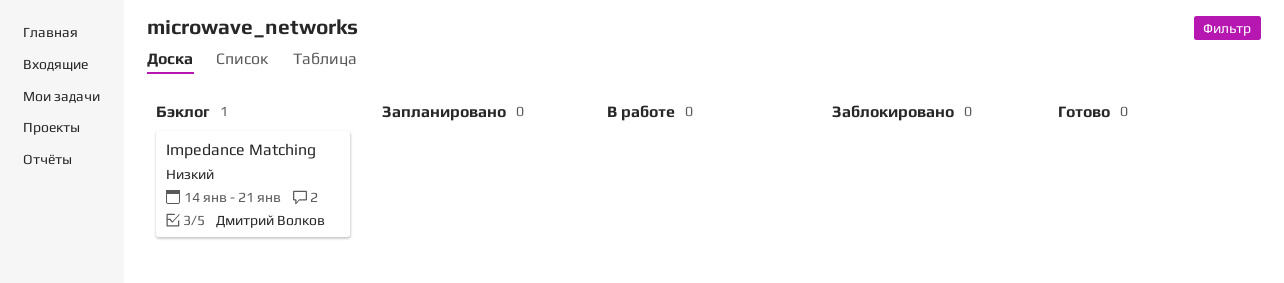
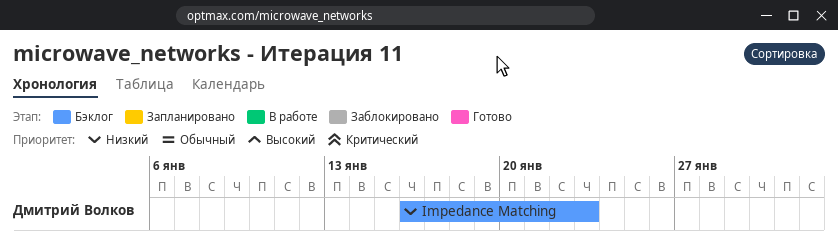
Impedance Matching, start: Jan 14 -> Jan 16
Impedance Matching, due: Jan 21 -> Jan 23

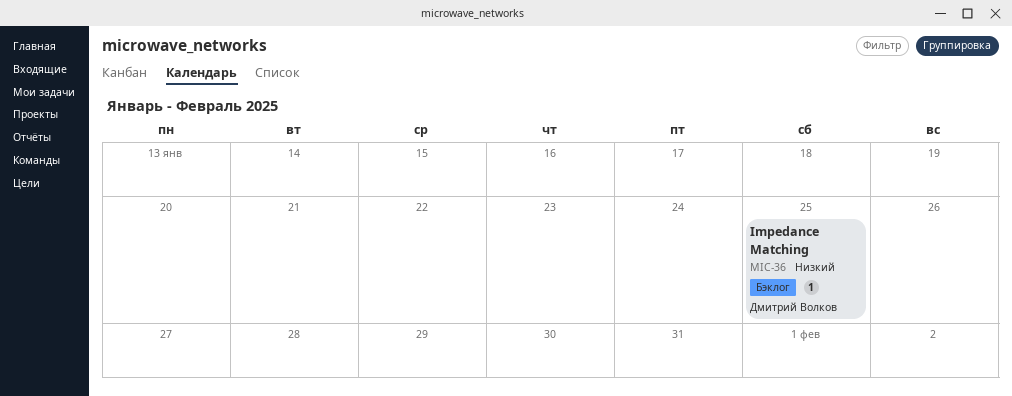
Impedance Matching, due: Jan 23 -> Jan 25

